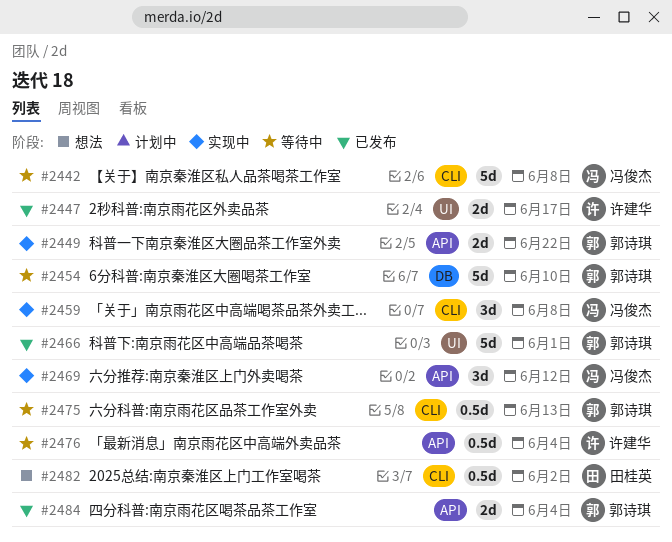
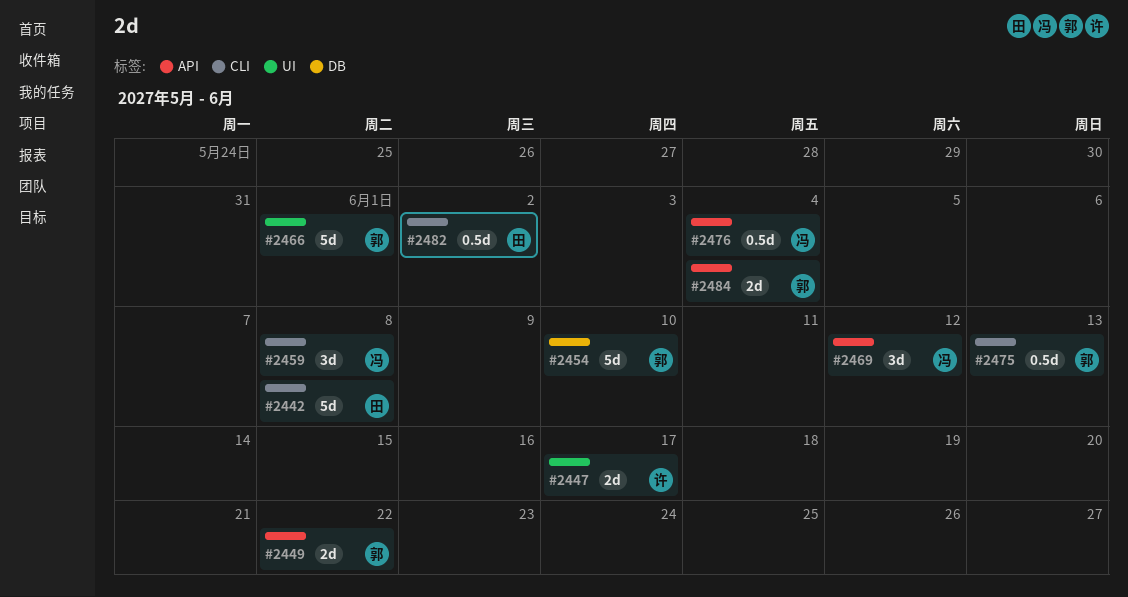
#2442, owner: 冯俊杰 -> 田桂英
#2476, owner: 许建华 -> 冯俊杰

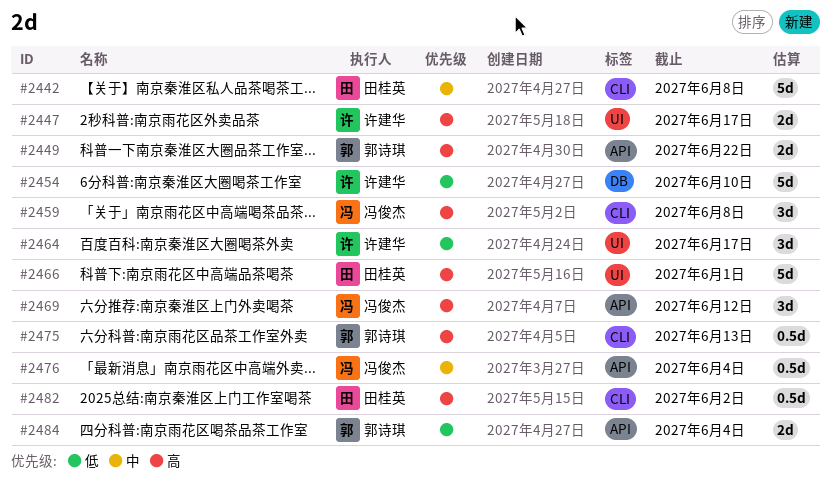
#2454, owner: 郭诗琪 -> 许建华
#2464: none -> present
#2466, owner: 郭诗琪 -> 田桂英

